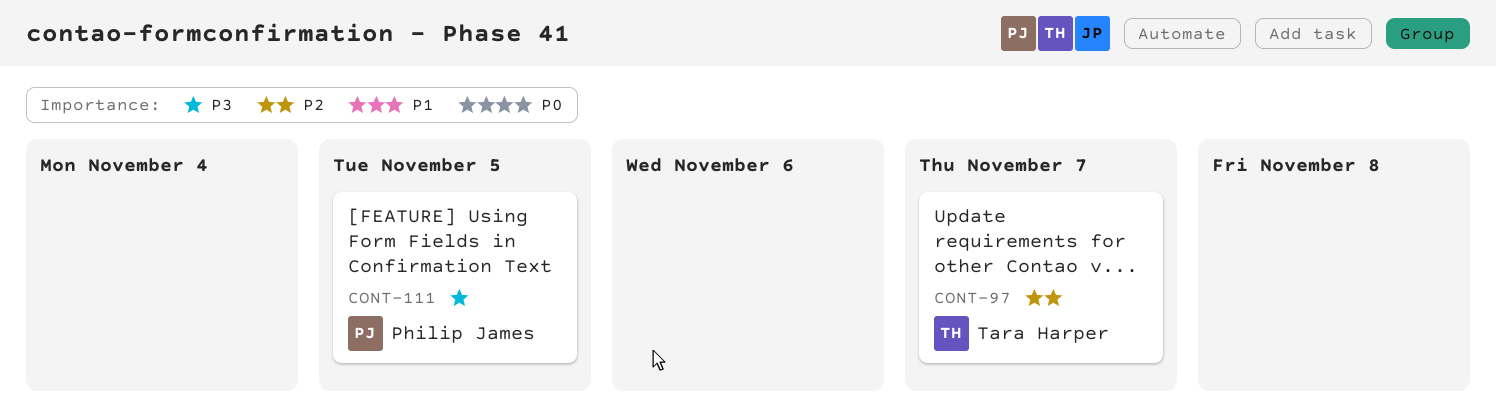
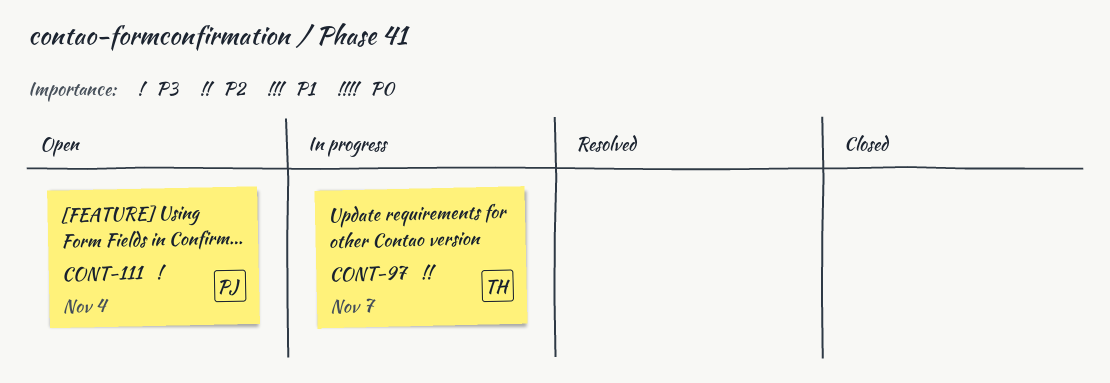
CONT-111, due: Nov 5 -> Nov 4

